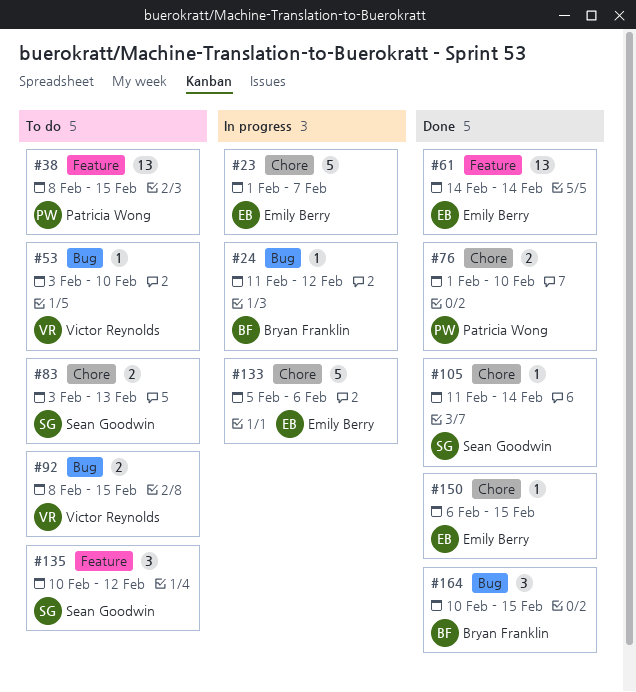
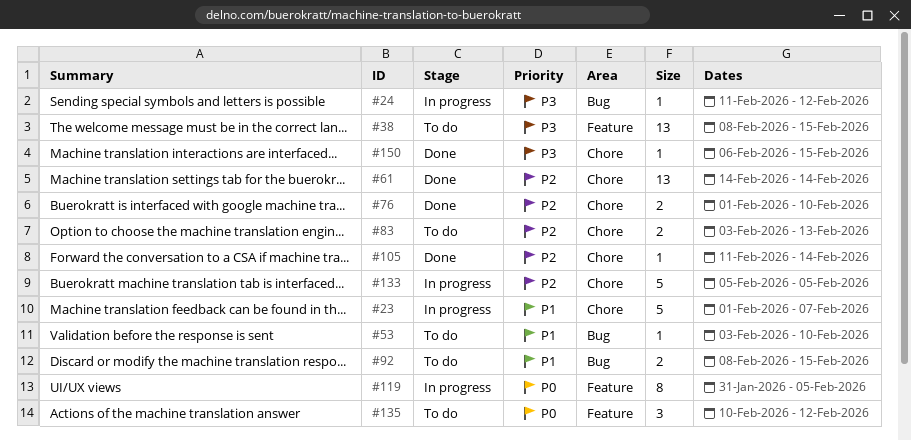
#61, label: Feature -> Chore
#119: none -> present
#133, due: Feb 6 -> Feb 5
#164: present -> none

